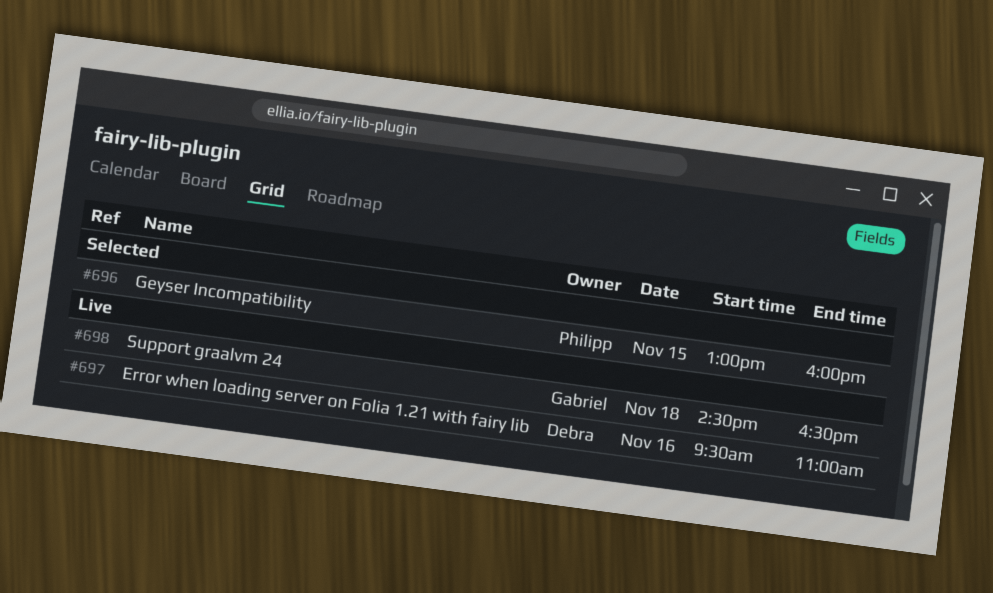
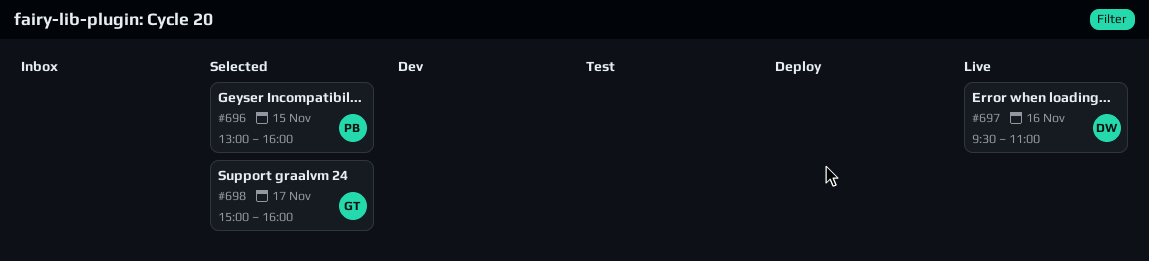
#698, status: Live -> Selected
#698, day: Nov 18 -> Nov 17
#698, begins: 14:30 -> 15:00
#698, ends: 16:30 -> 16:00

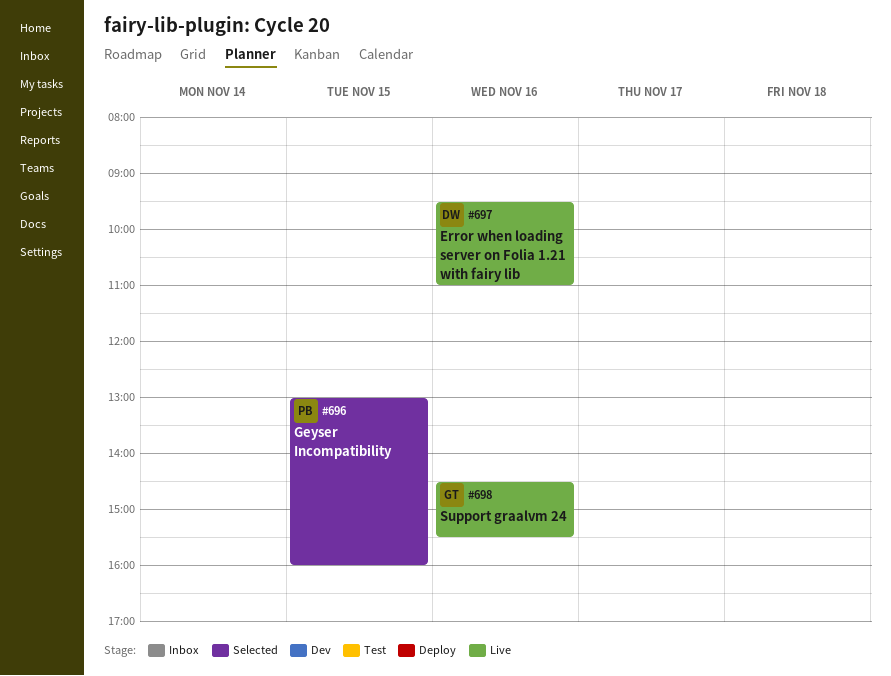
#698, status: Selected -> Live
#698, day: Nov 17 -> Nov 16
#698, begins: 15:00 -> 14:30
#698, ends: 16:00 -> 15:30

